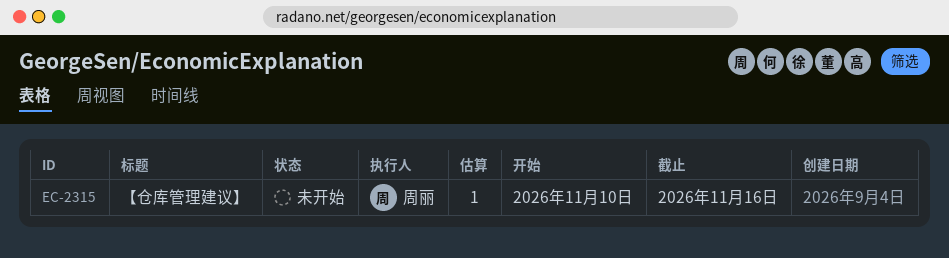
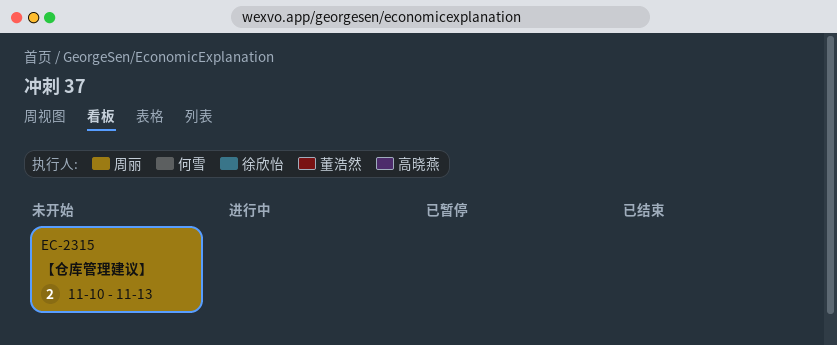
EC-2315, estimate: 1 -> 2
EC-2315, due: Nov 16 -> Nov 13

